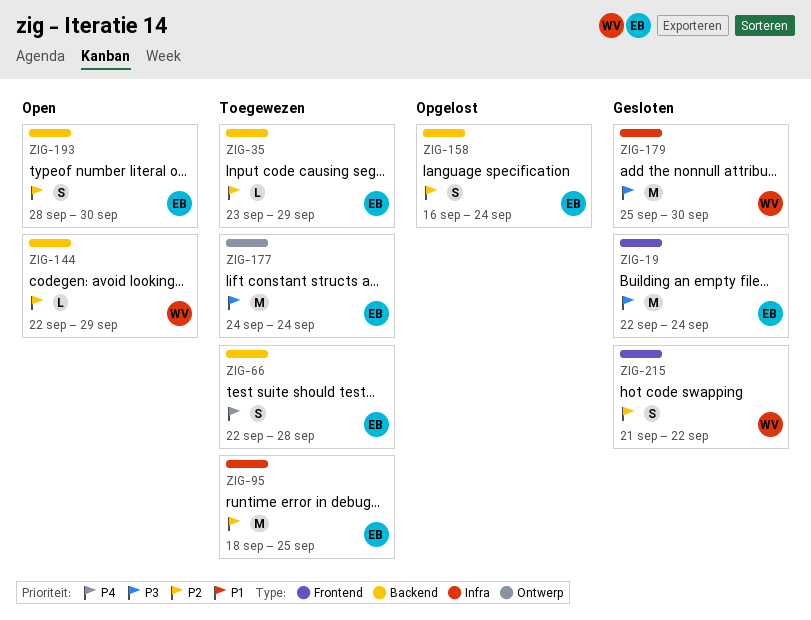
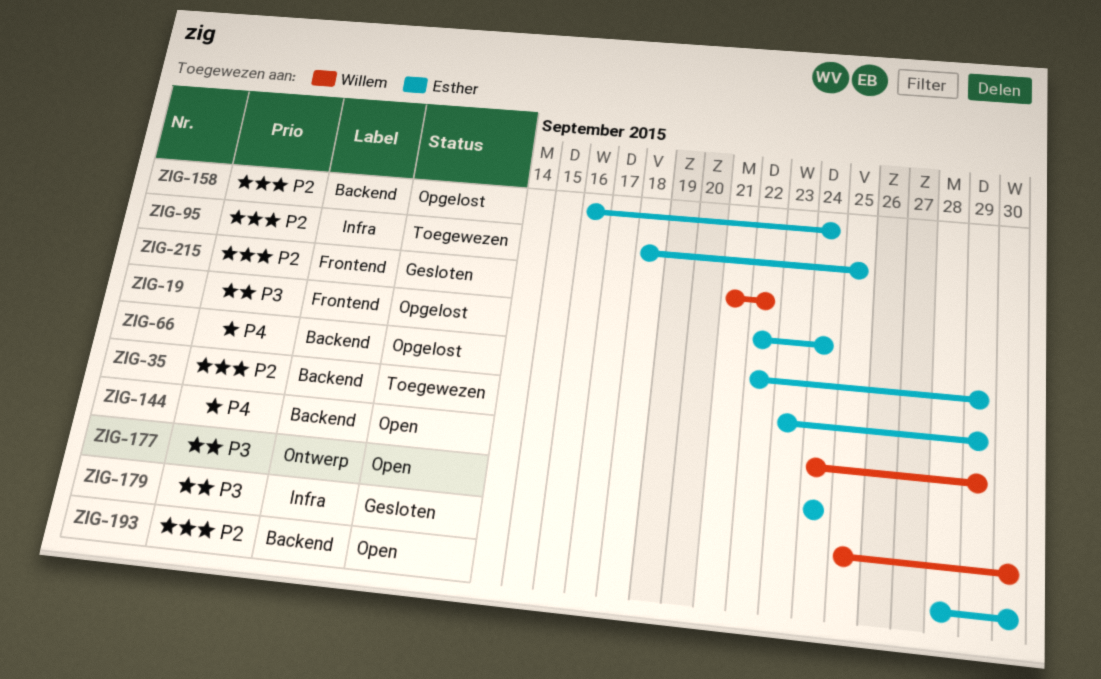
ZIG-19, status: Gesloten -> Opgelost
ZIG-66, status: Toegewezen -> Opgelost
ZIG-66, due: Sep 28 -> Sep 29
ZIG-144, priority: P2 -> P4
ZIG-144, start: Sep 22 -> Sep 24
ZIG-177, status: Toegewezen -> Open

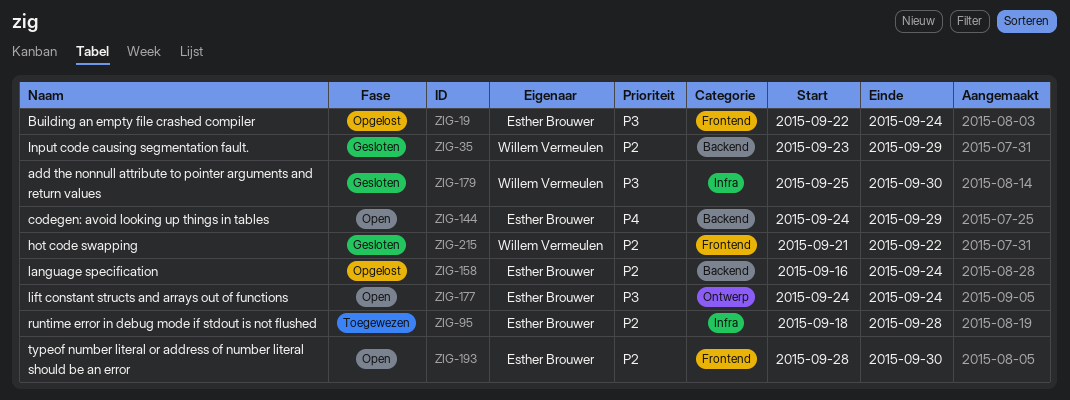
ZIG-35, status: Toegewezen -> Gesloten
ZIG-35, owner: Esther Brouwer -> Willem Vermeulen
ZIG-66: present -> none
ZIG-95, due: Sep 25 -> Sep 28
ZIG-144, owner: Willem Vermeulen -> Esther Brouwer
ZIG-193, label: Backend -> Frontend

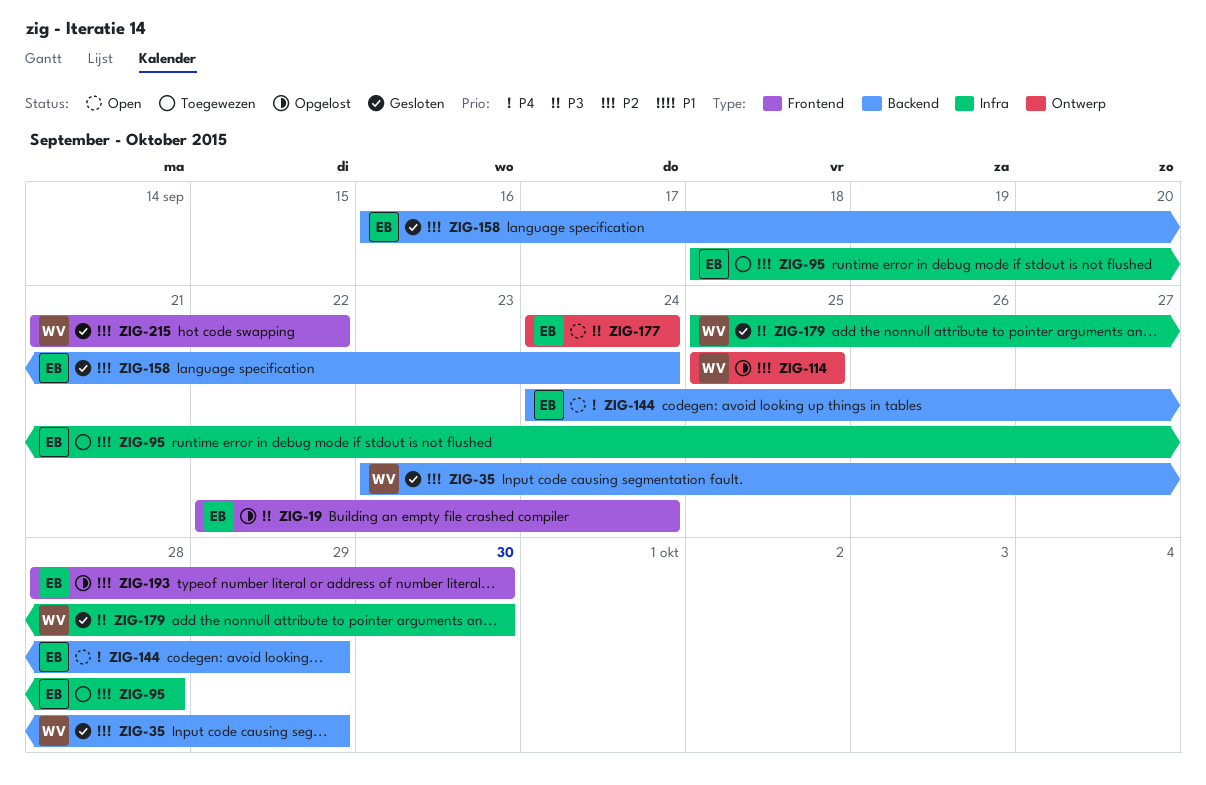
ZIG-114: none -> present
ZIG-158, status: Opgelost -> Gesloten
ZIG-193, status: Open -> Opgelost

